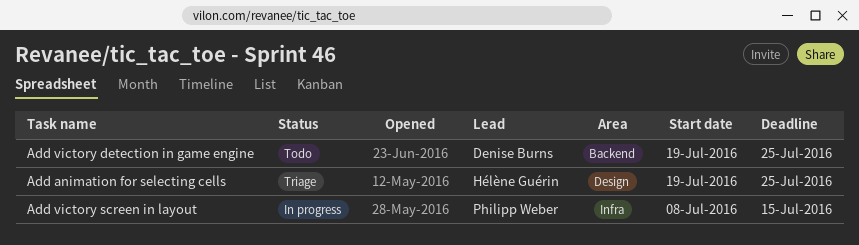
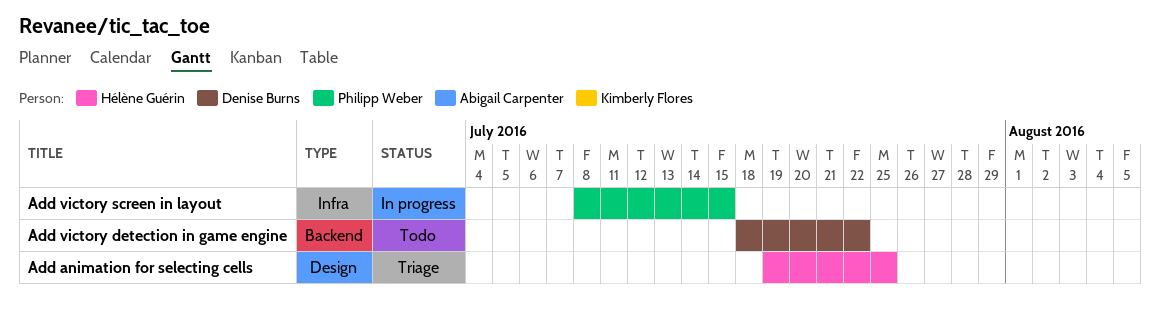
Add victory detection in game engine, start: Jul 19 -> Jul 18
Add victory detection in game engine, due: Jul 25 -> Jul 22

